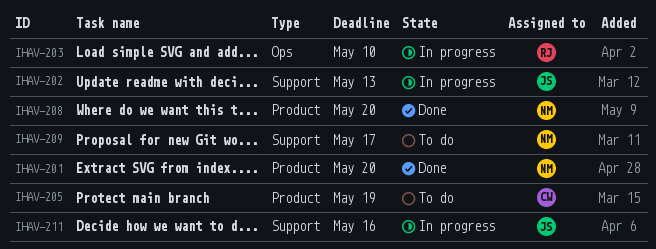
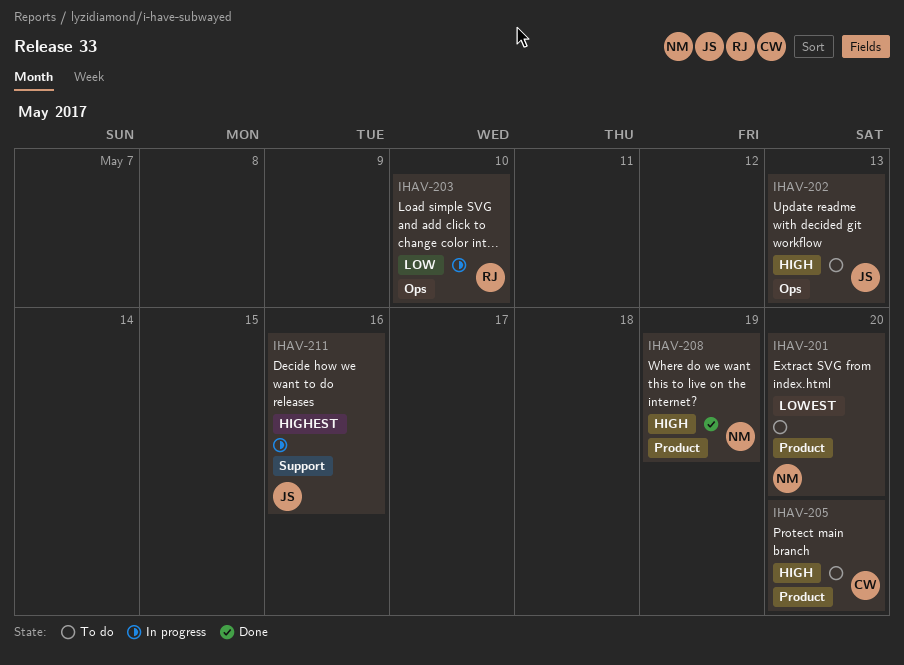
IHAV-201, status: Done -> To do
IHAV-202, status: In progress -> To do
IHAV-202, label: Support -> Ops
IHAV-205, due: May 19 -> May 20
IHAV-208, due: May 20 -> May 19
IHAV-209: present -> none

